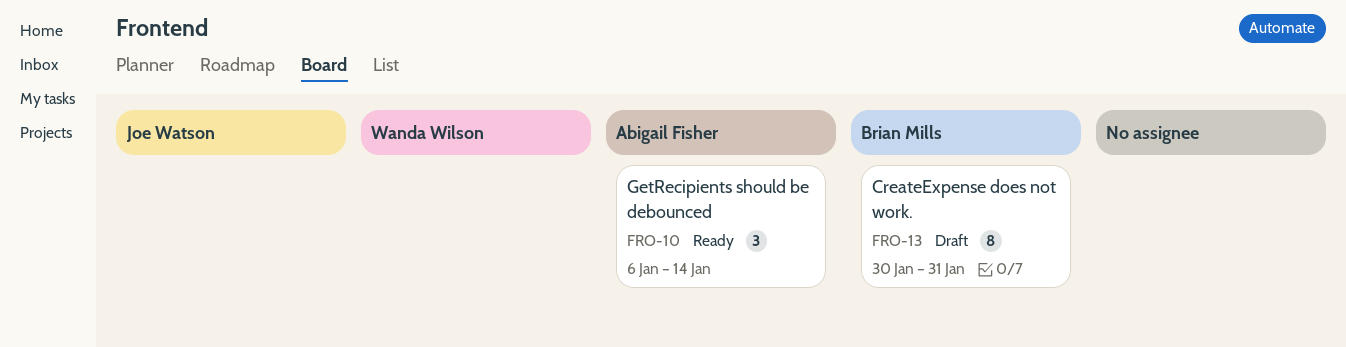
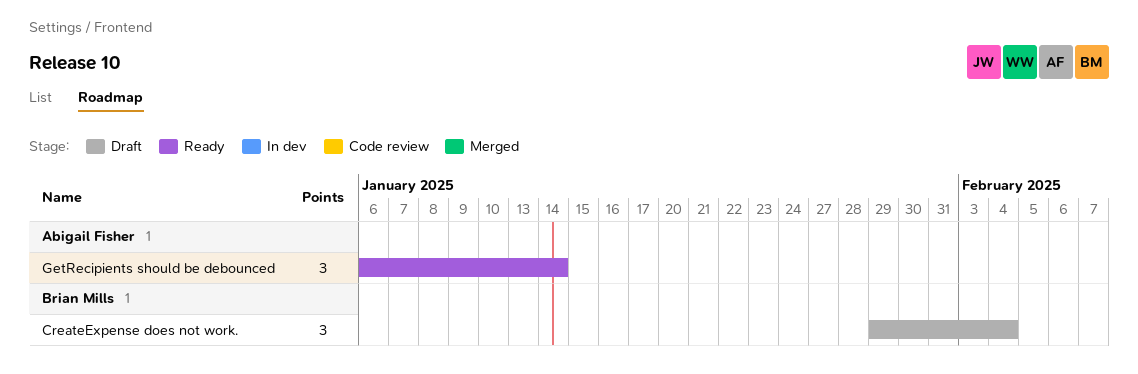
CreateExpense does not work., estimate: 8 -> 3
CreateExpense does not work., start: Jan 30 -> Jan 29
CreateExpense does not work., due: Jan 31 -> Feb 4

